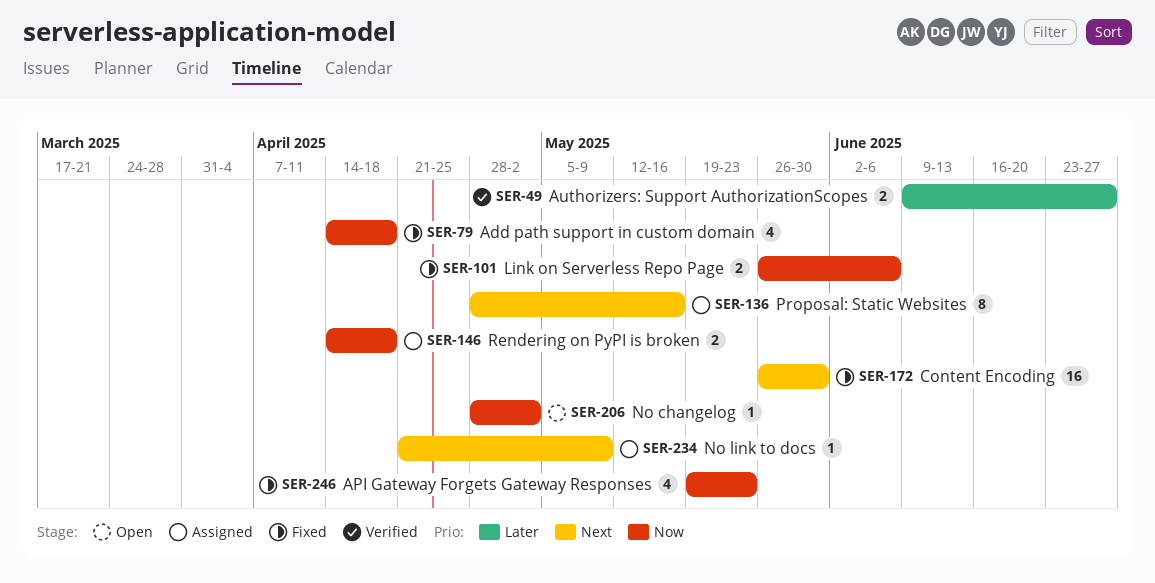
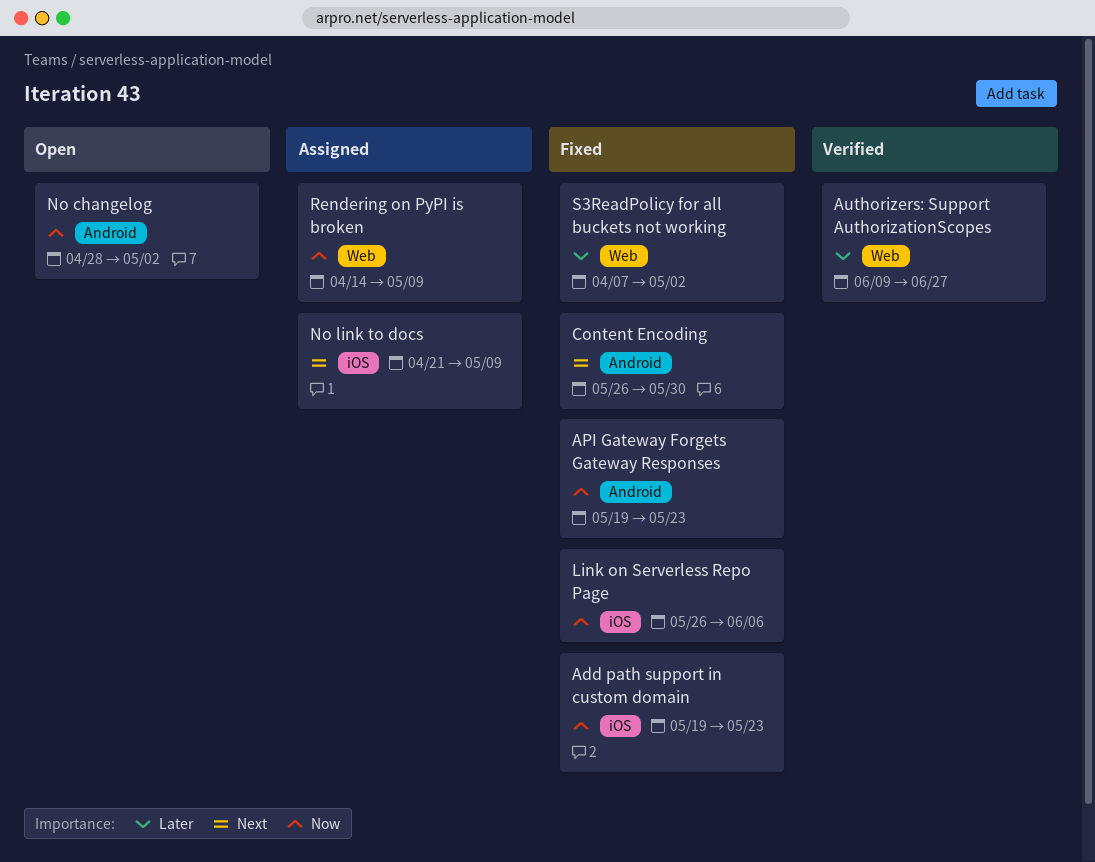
Add path support in custom domain, start: Apr 14 -> May 19
Add path support in custom domain, due: Apr 18 -> May 23
Proposal: Static Websites: present -> none
Rendering on PyPI is broken, due: Apr 18 -> May 9
S3ReadPolicy for all buckets not working: none -> present

